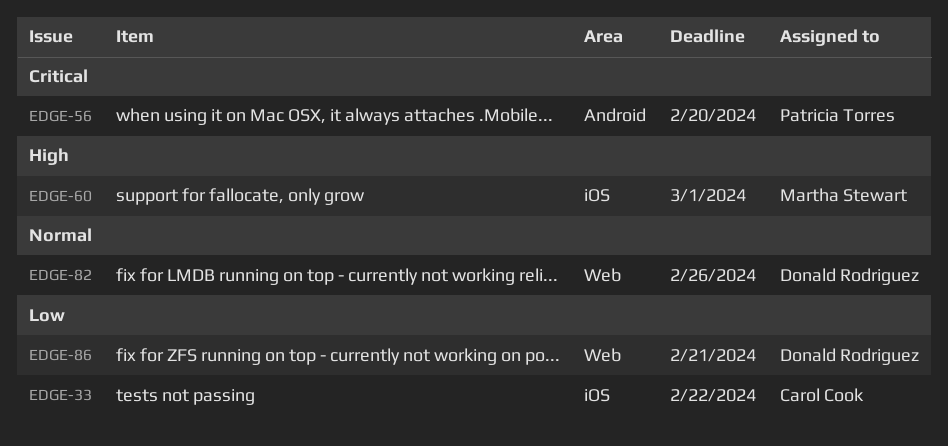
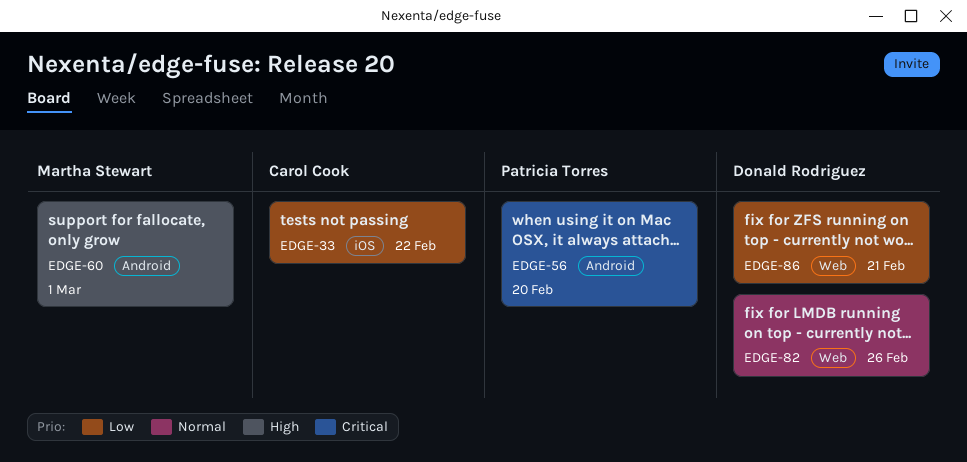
EDGE-60, label: iOS -> Android

